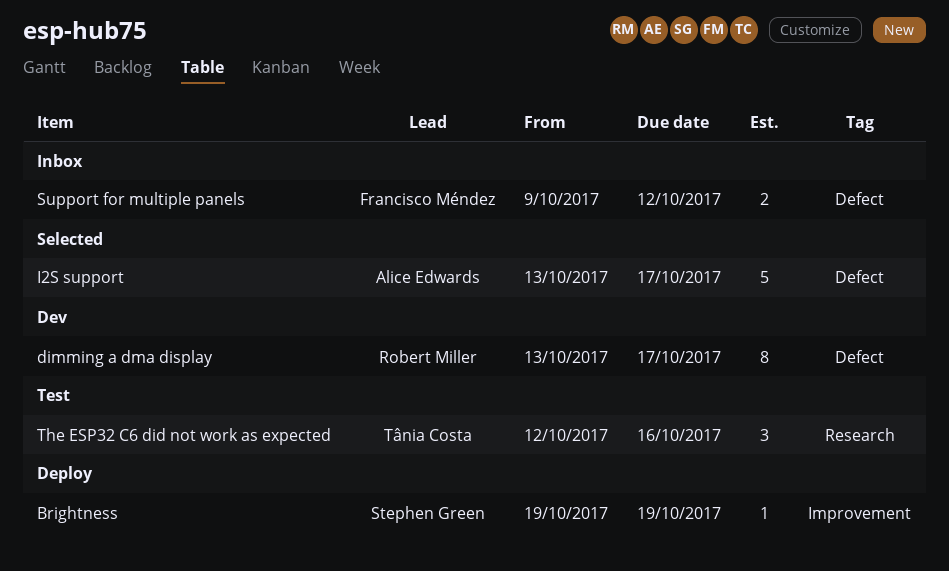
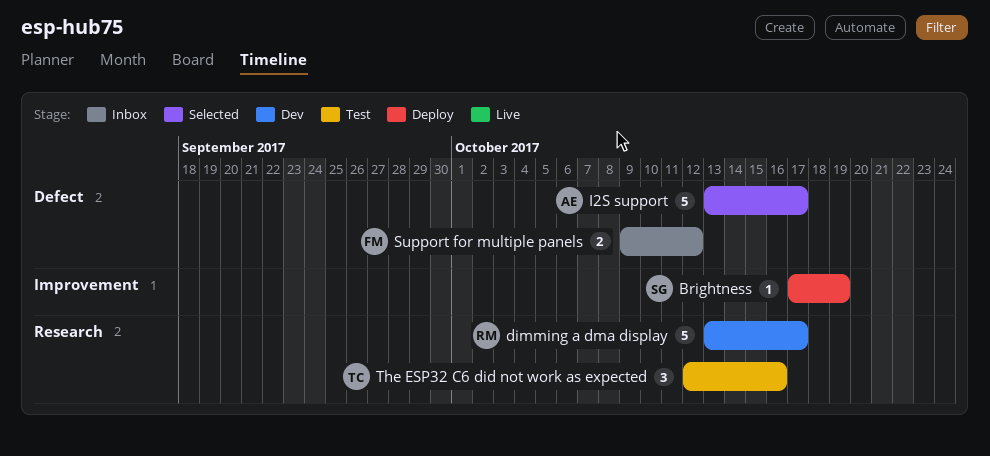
Brightness, start: Oct 19 -> Oct 17
dimming a dma display, label: Defect -> Research
dimming a dma display, estimate: 8 -> 5

